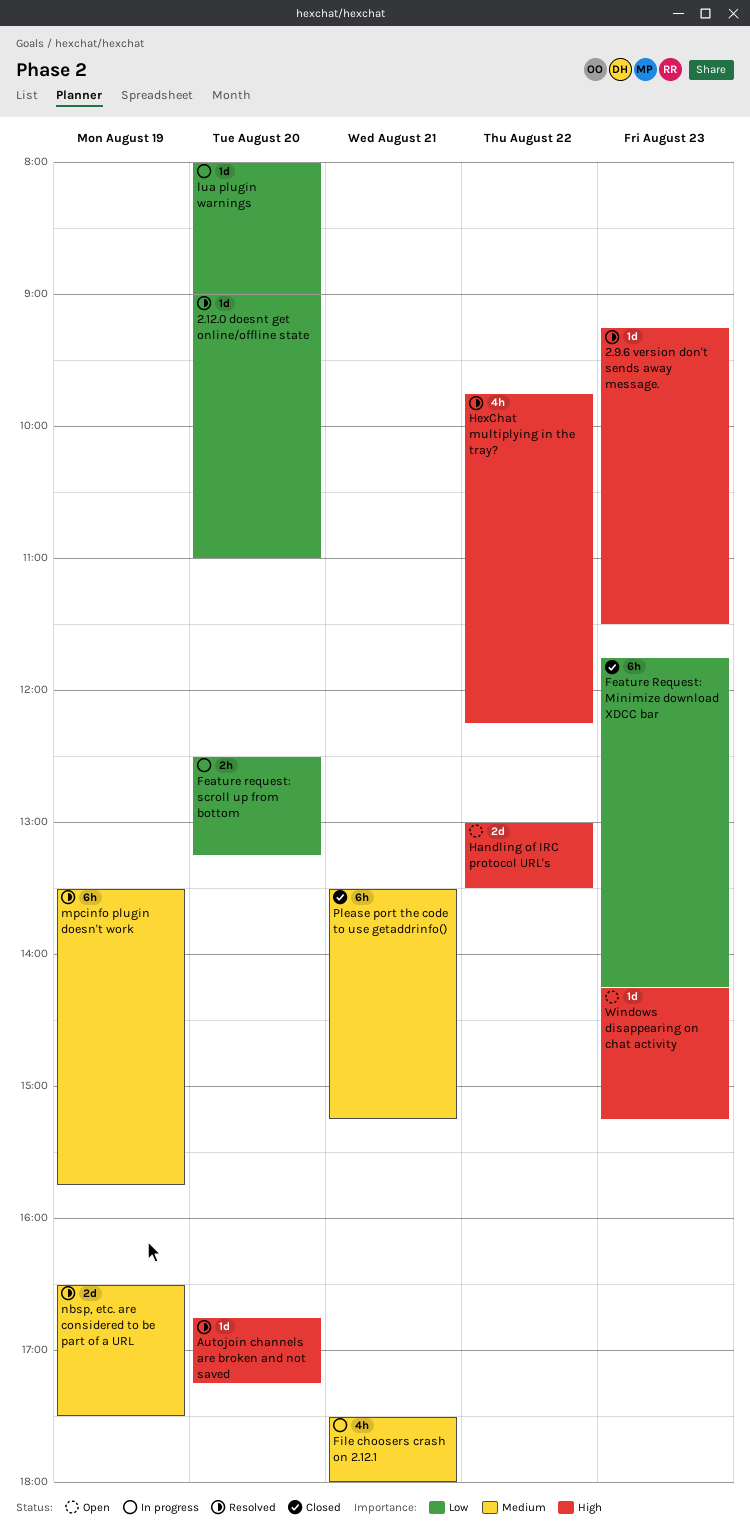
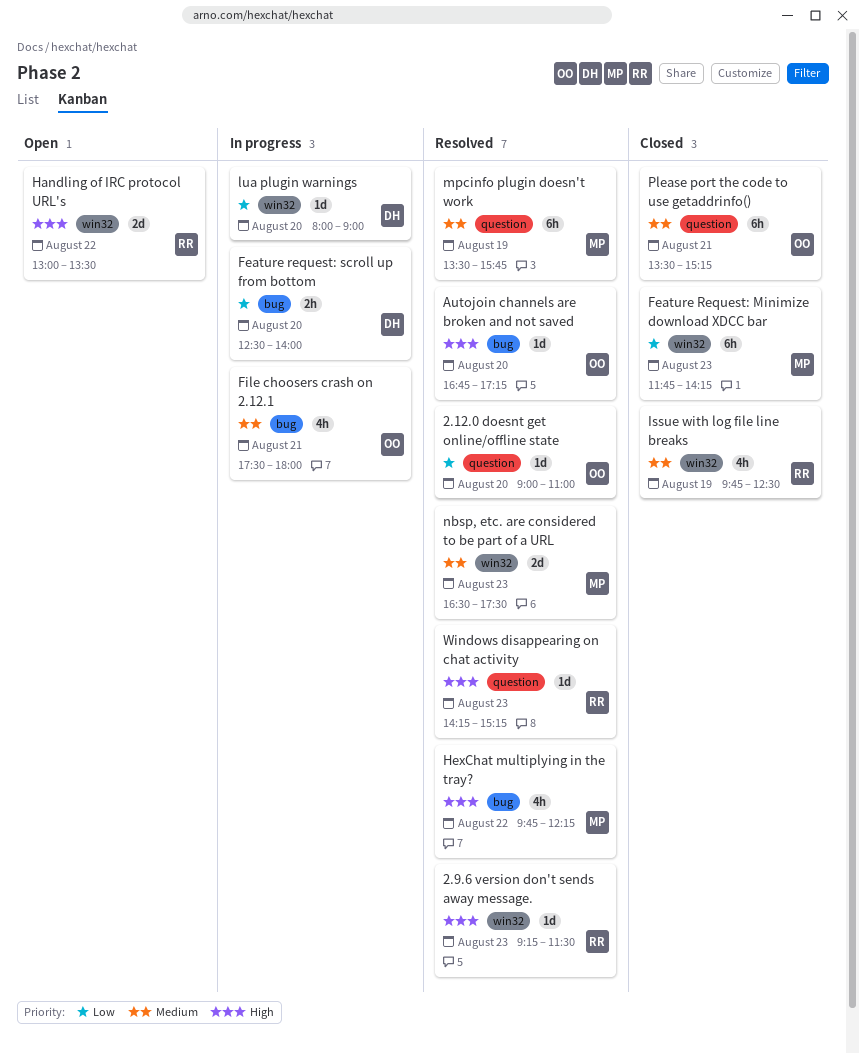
Feature request: scroll up from bottom, ends: 13:15 -> 14:00
Issue with log file line breaks: none -> present
nbsp, etc. are considered to be part of a URL, day: Aug 19 -> Aug 23
Windows disappearing on chat activity, status: Open -> Resolved

